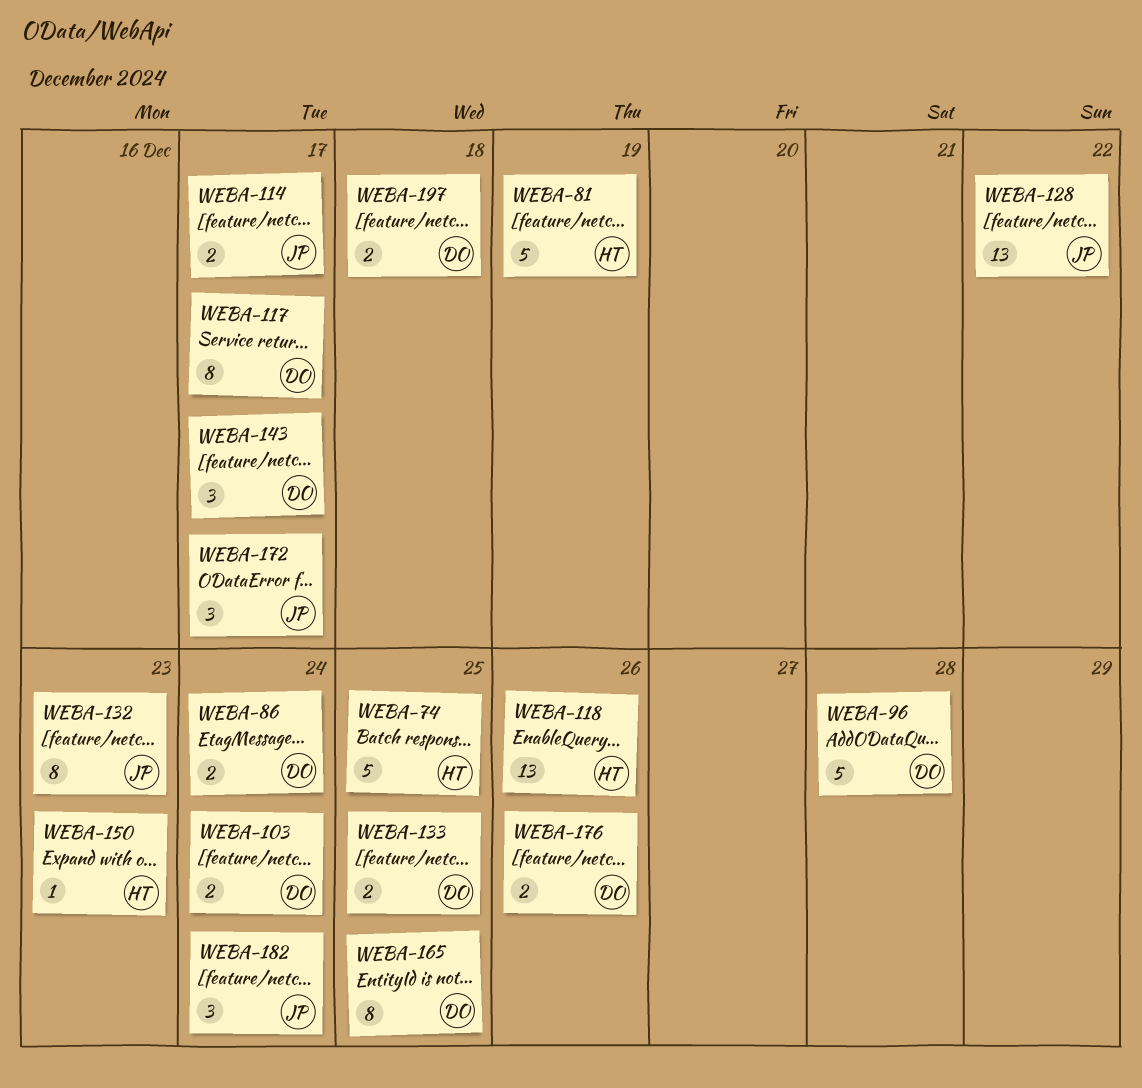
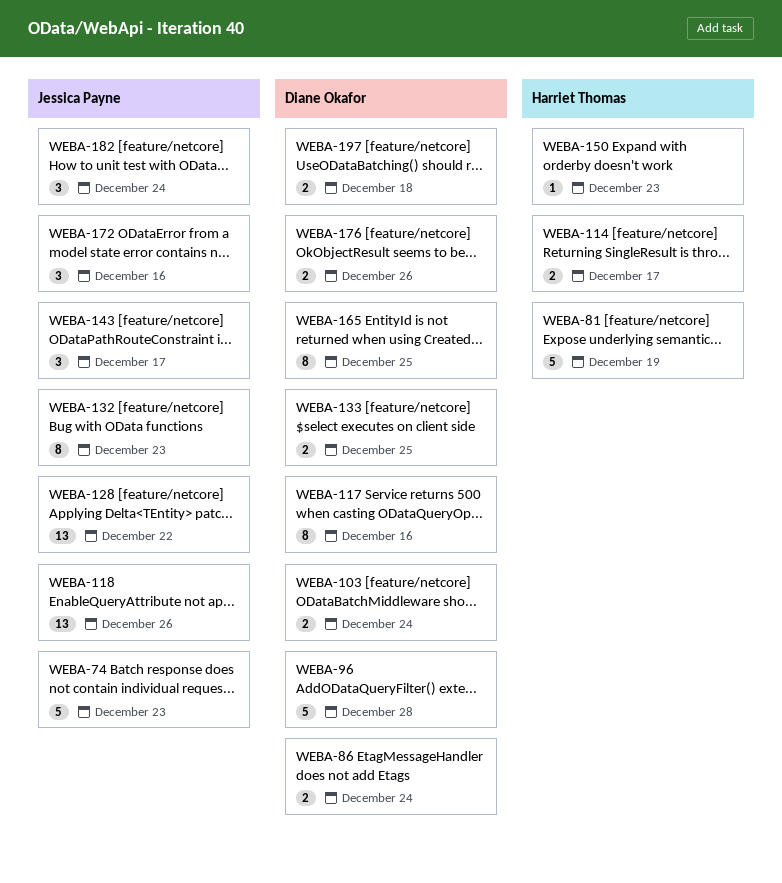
WEBA-74, owner: Harriet Thomas -> Jessica Payne
WEBA-74, due: Dec 25 -> Dec 23
WEBA-114, owner: Jessica Payne -> Harriet Thomas
WEBA-117, due: Dec 17 -> Dec 16
WEBA-118, owner: Harriet Thomas -> Jessica Payne
WEBA-143, owner: Diane Okafor -> Jessica Payne
WEBA-172, due: Dec 17 -> Dec 16

